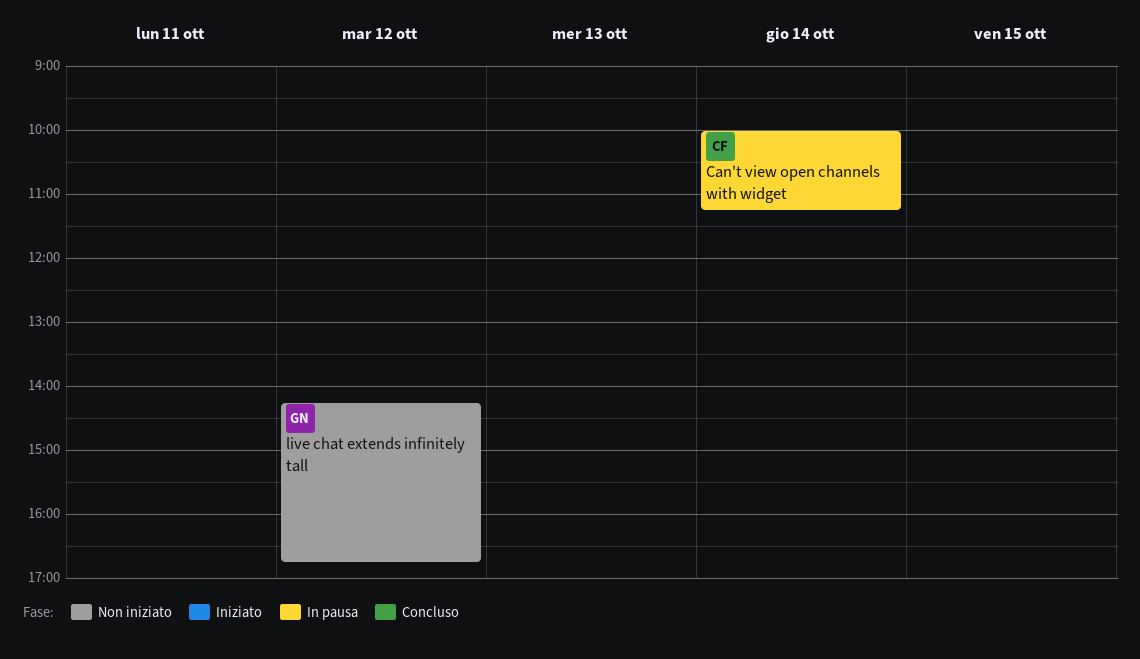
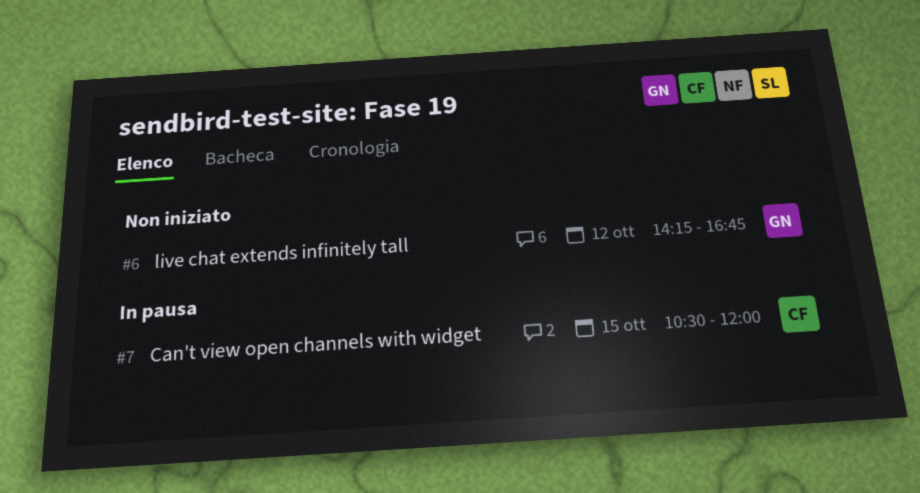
Can't view open channels with widget, day: Oct 14 -> Oct 15
Can't view open channels with widget, begins: 10:00 -> 10:30
Can't view open channels with widget, ends: 11:15 -> 12:00

